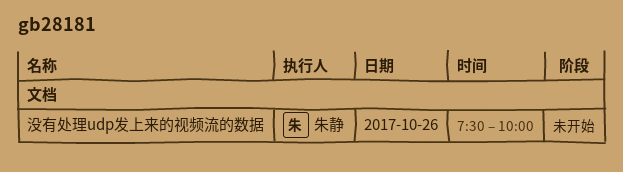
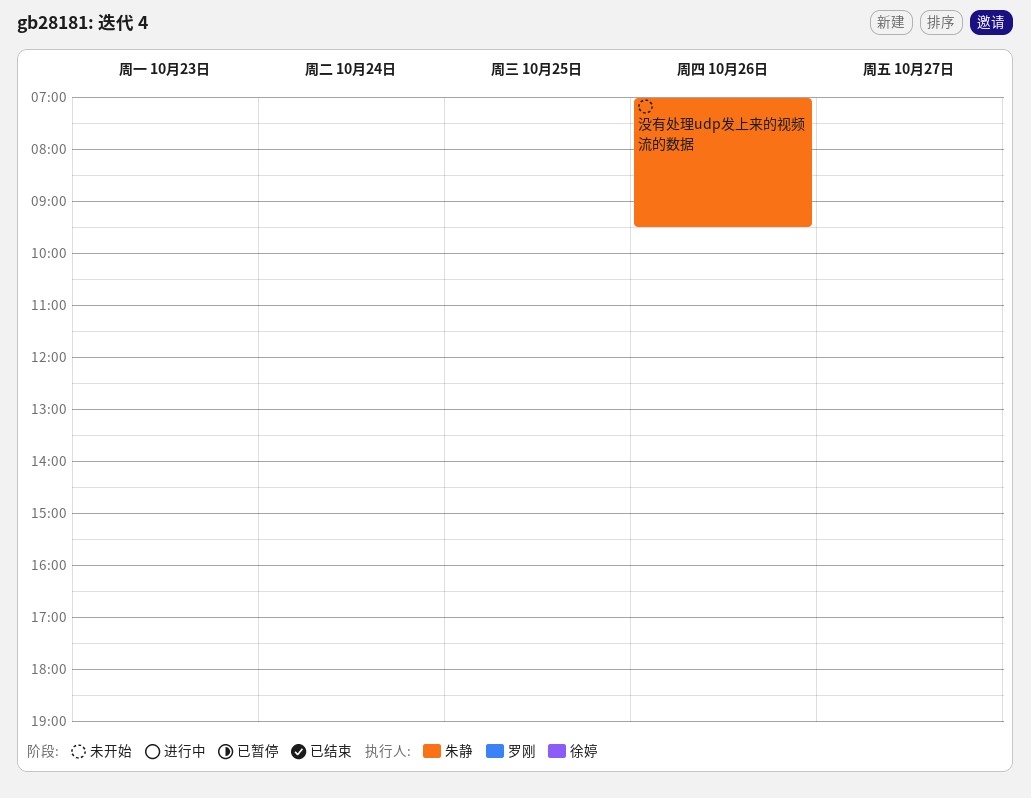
没有处理udp发上来的视频流的数据, begins: 07:30 -> 07:00
没有处理udp发上来的视频流的数据, ends: 10:00 -> 09:30

